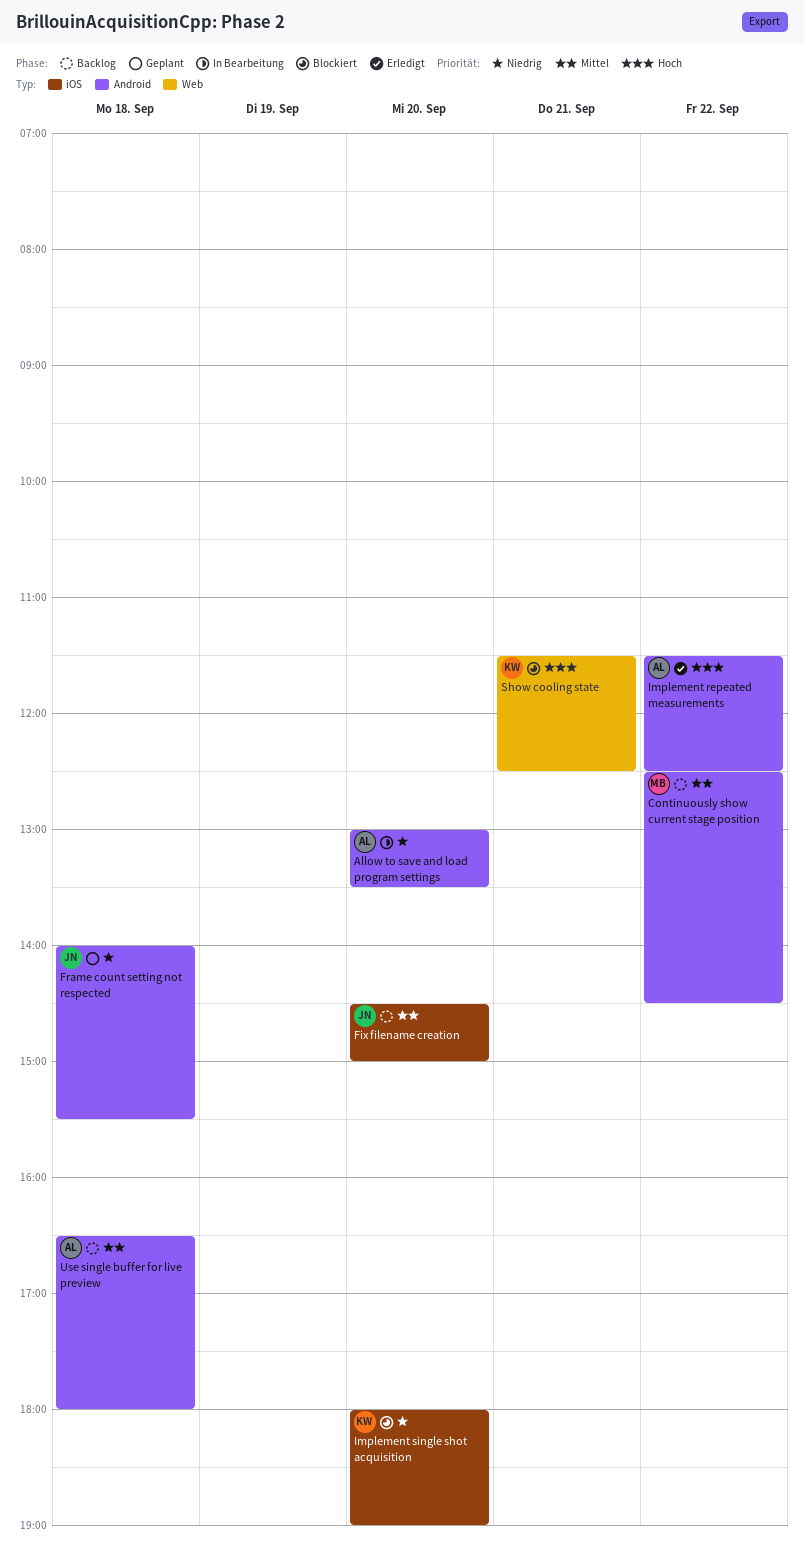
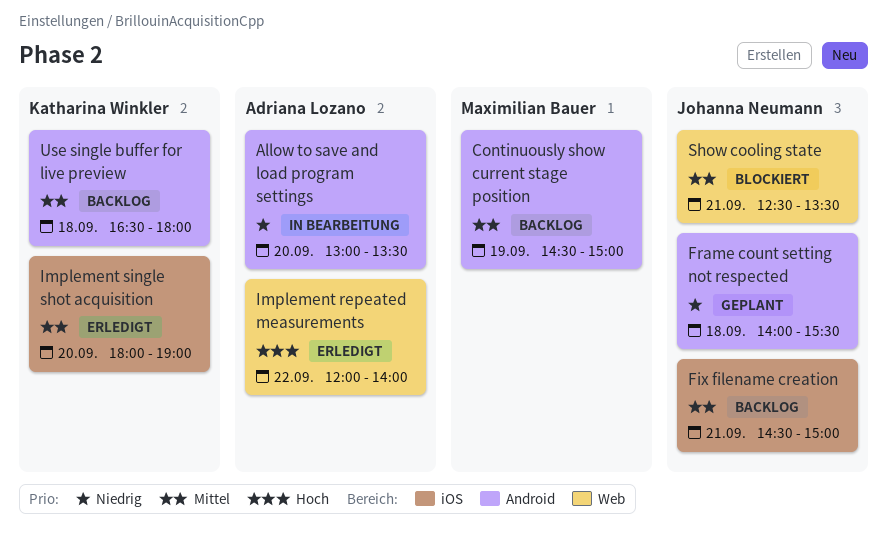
Continuously show current stage position, day: Sep 22 -> Sep 19
Continuously show current stage position, begins: 12:30 -> 14:30
Continuously show current stage position, ends: 14:30 -> 15:00
Fix filename creation, day: Sep 20 -> Sep 21
Implement repeated measurements, label: Android -> Web
Implement repeated measurements, begins: 11:30 -> 12:00
Implement repeated measurements, ends: 12:30 -> 14:00
Implement single shot acquisition, status: Blockiert -> Erledigt
Implement single shot acquisition, priority: Niedrig -> Mittel
Show cooling state, owner: Katharina Winkler -> Johanna Neumann
Show cooling state, priority: Hoch -> Mittel
Show cooling state, begins: 11:30 -> 12:30
Show cooling state, ends: 12:30 -> 13:30
Use single buffer for live preview, owner: Adriana Lozano -> Katharina Winkler

